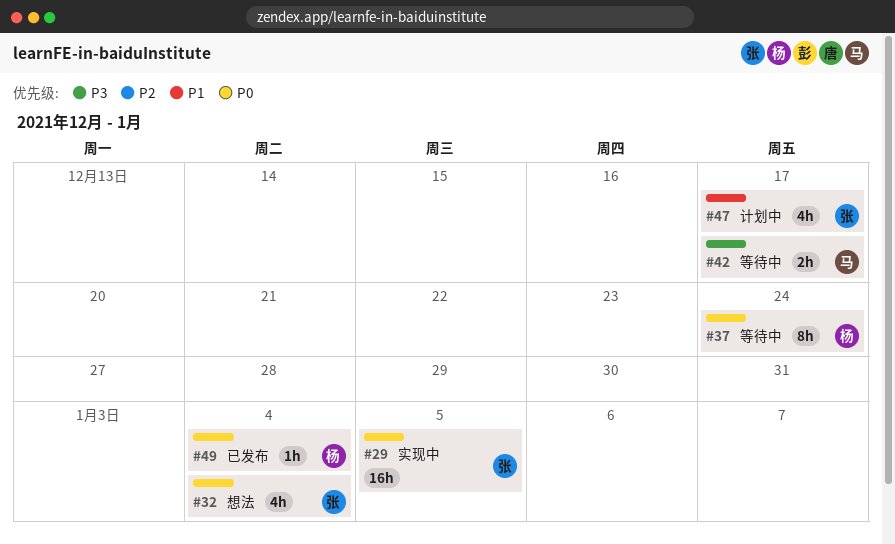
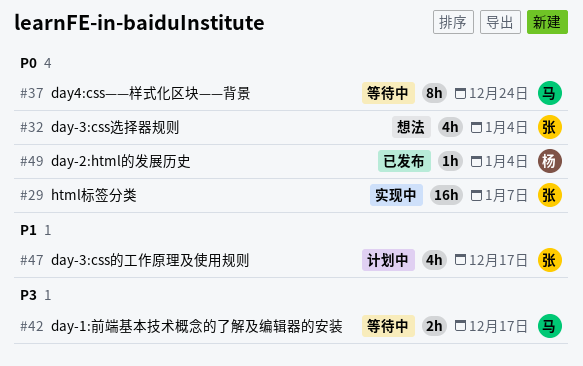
#29, due: Jan 5 -> Jan 7
#37, owner: 杨 -> 马

